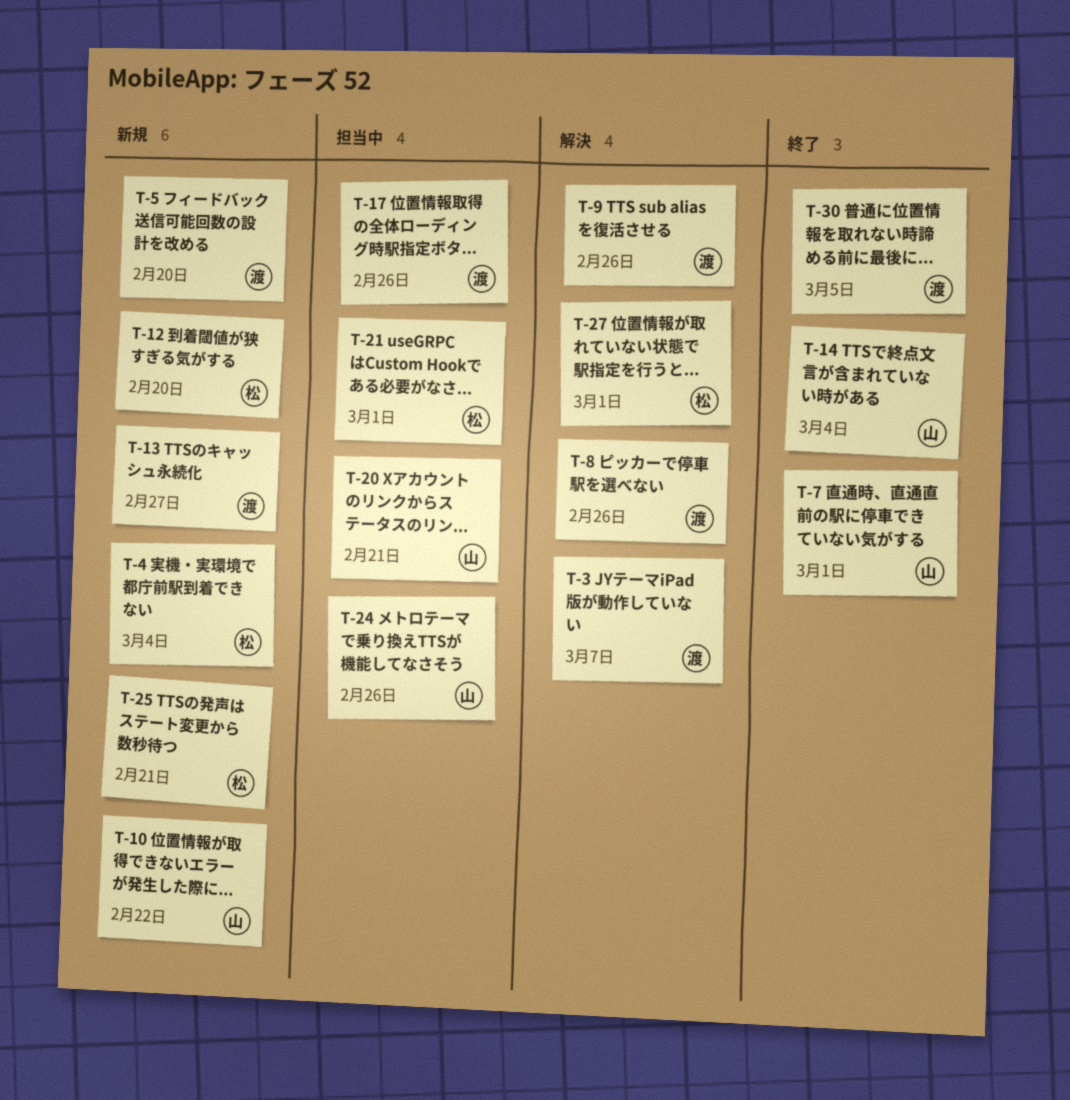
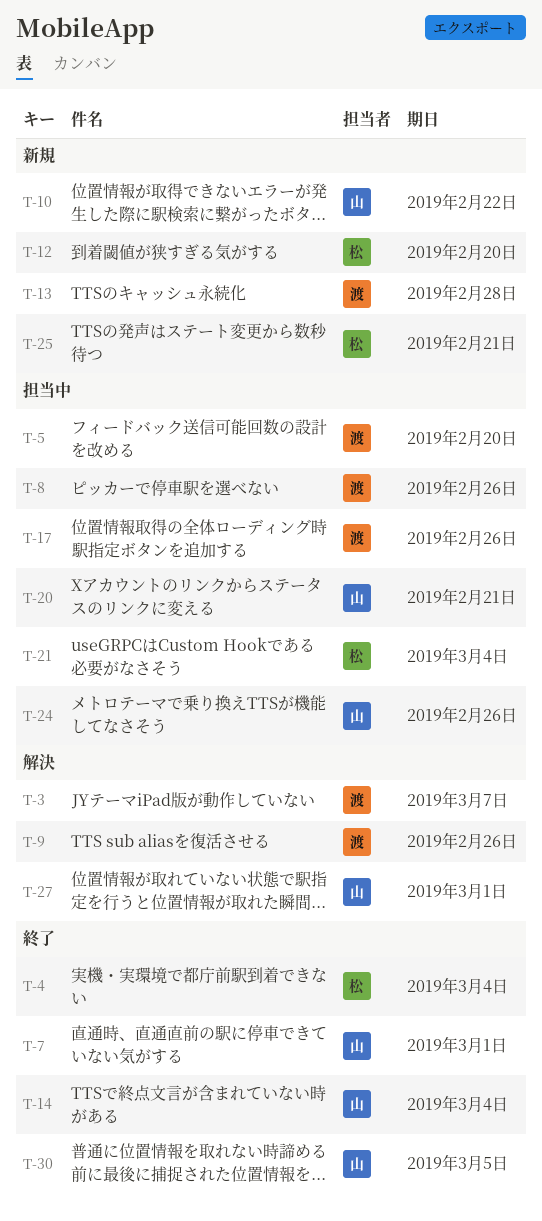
T-4, status: 新規 -> 終了
T-5, status: 新規 -> 担当中
T-8, status: 解決 -> 担当中
T-13, due: Feb 27 -> Feb 28
T-21, due: Mar 1 -> Mar 4
T-27, owner: 松 -> 山
T-30, owner: 渡 -> 山

